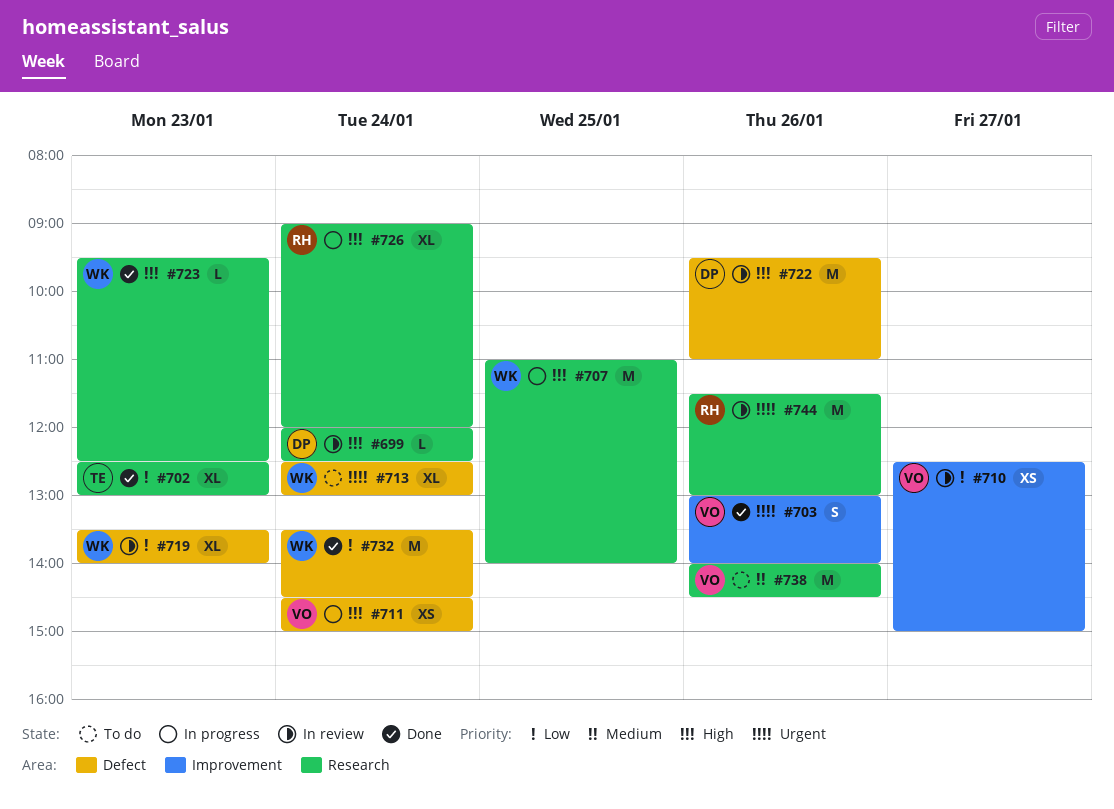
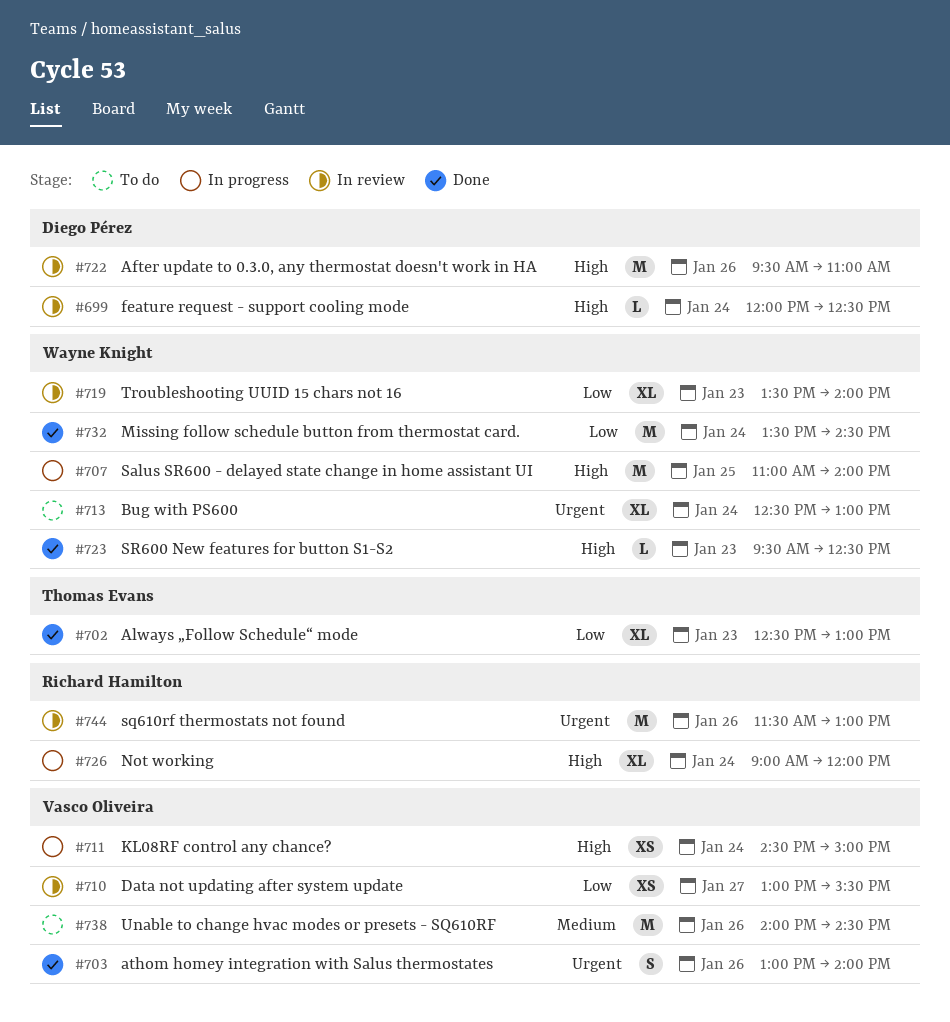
#710, begins: 12:30 -> 13:00
#710, ends: 15:00 -> 15:30

